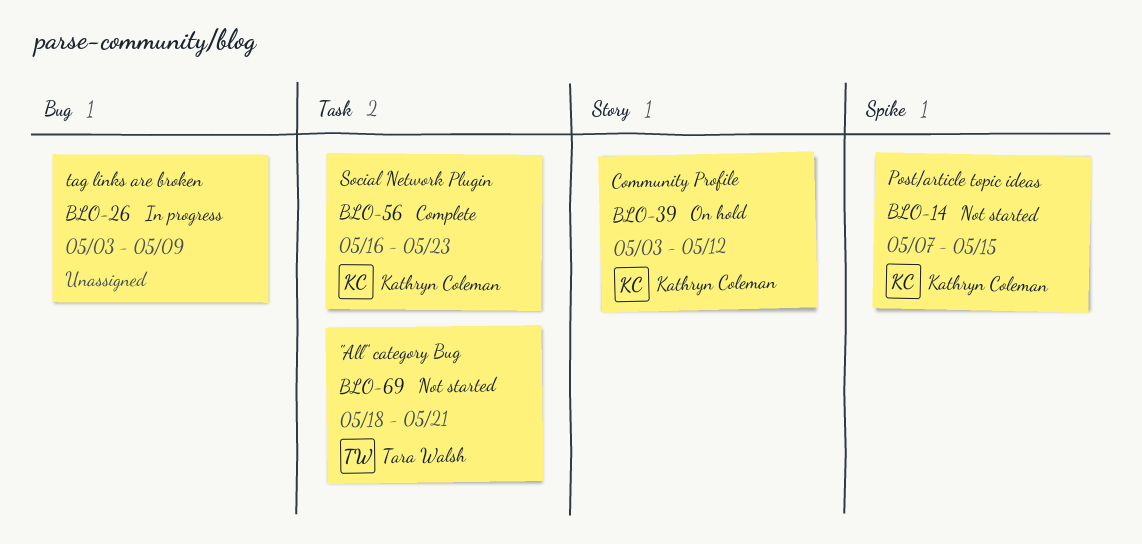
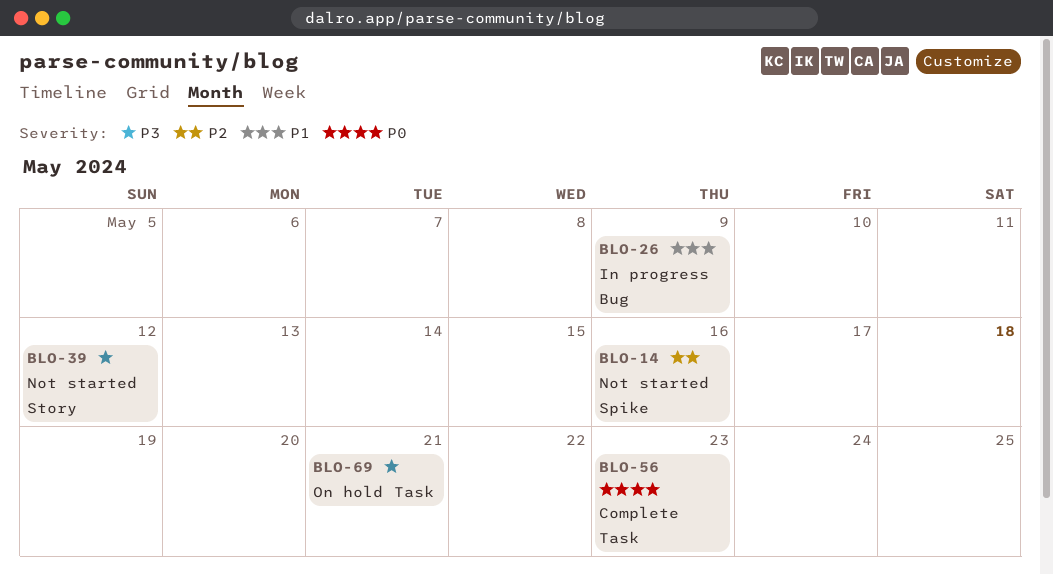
BLO-14, due: May 15 -> May 16
BLO-39, status: On hold -> Not started
BLO-69, status: Not started -> On hold

